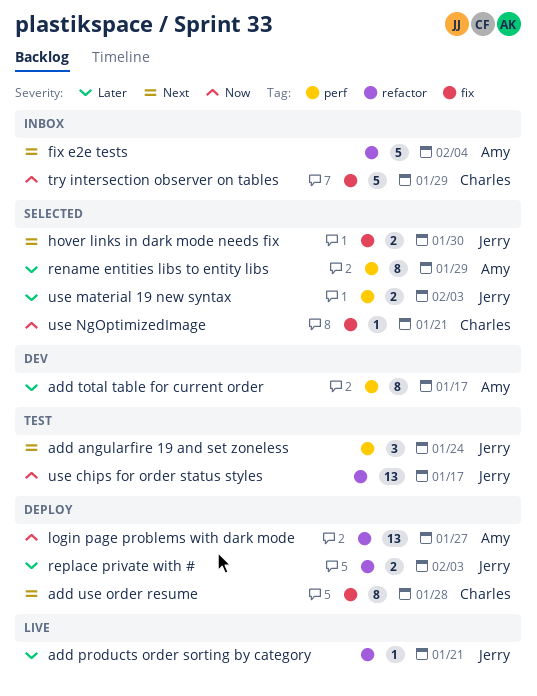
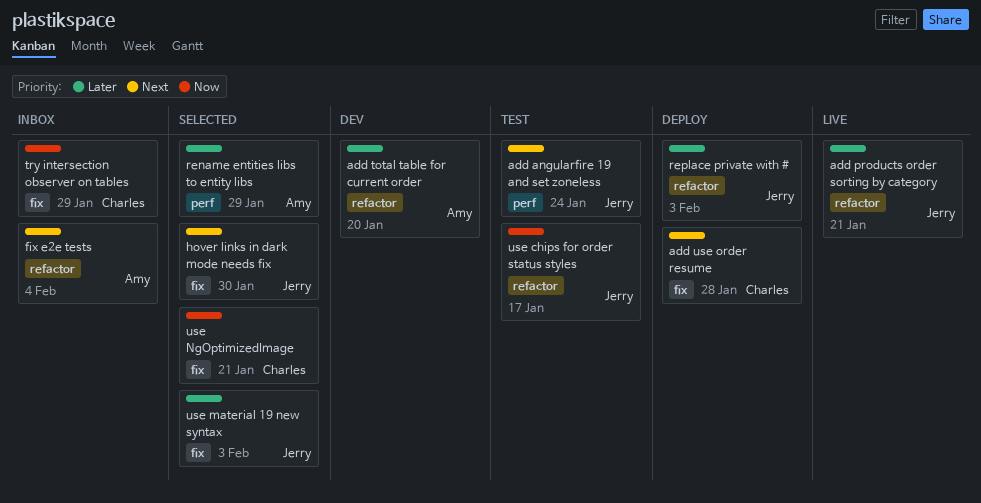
add total table for current order, label: perf -> refactor
add total table for current order, due: Jan 17 -> Jan 20
login page problems with dark mode: present -> none
use material 19 new syntax, label: perf -> fix

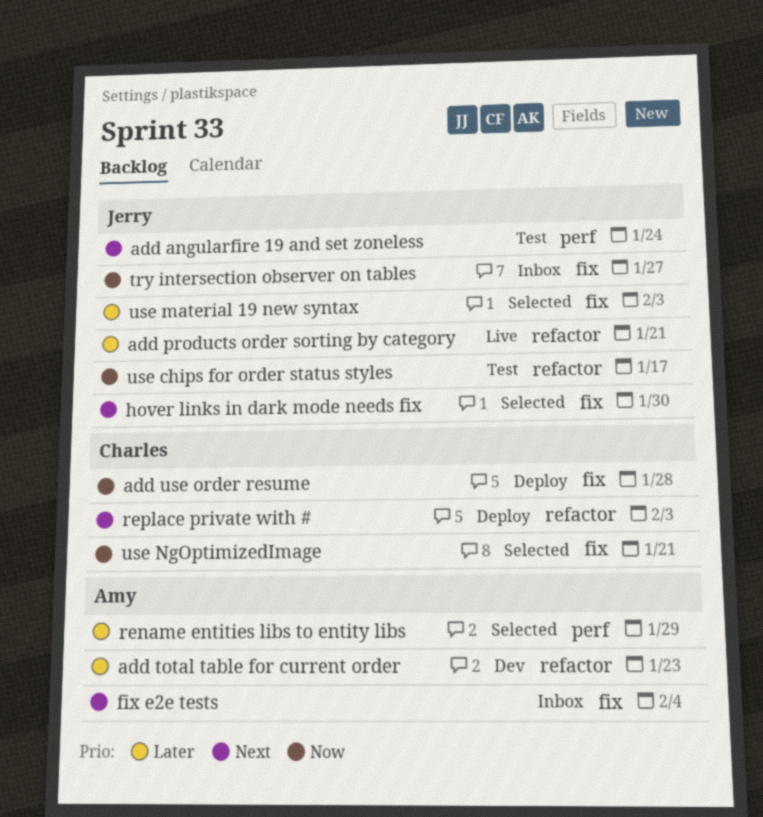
add total table for current order, due: Jan 20 -> Jan 23
add use order resume, priority: Next -> Now
fix e2e tests, label: refactor -> fix
replace private with #, owner: Jerry -> Charles
replace private with #, priority: Later -> Next
try intersection observer on tables, owner: Charles -> Jerry
try intersection observer on tables, due: Jan 29 -> Jan 27

